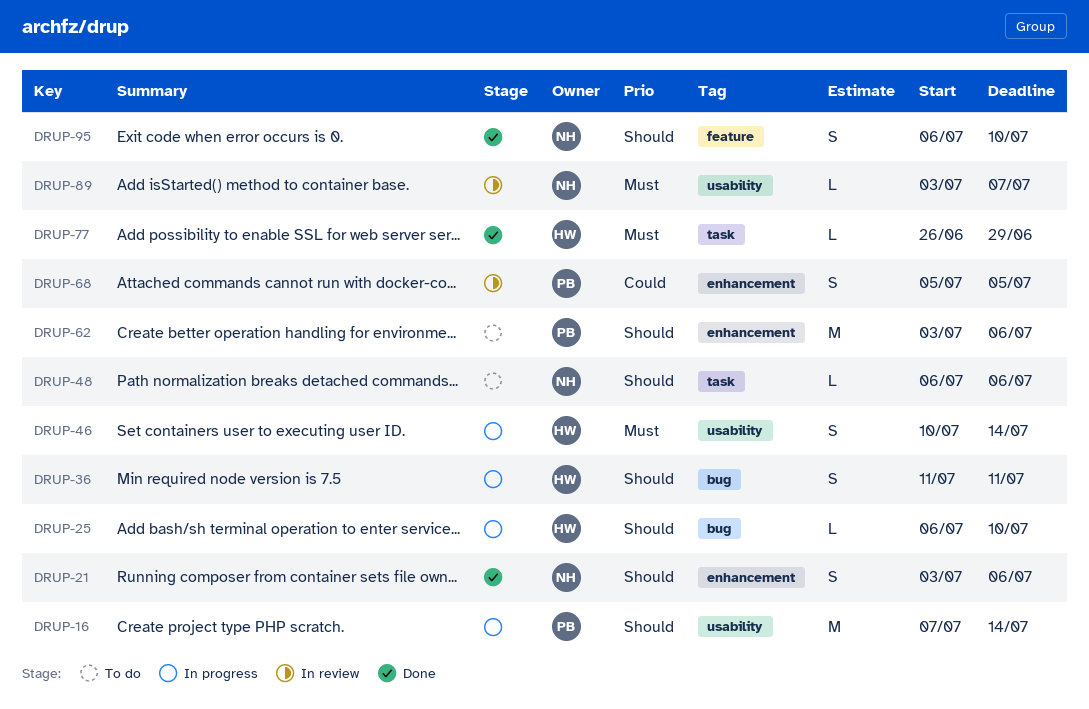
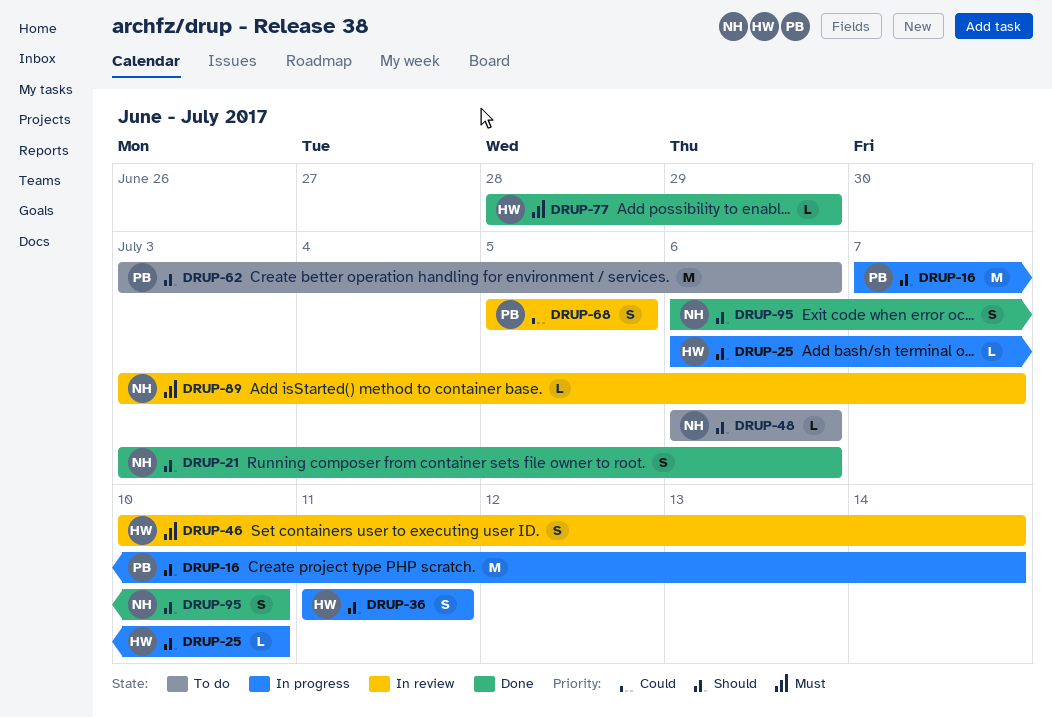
DRUP-46, status: In progress -> In review
DRUP-77, start: Jun 26 -> Jun 28

